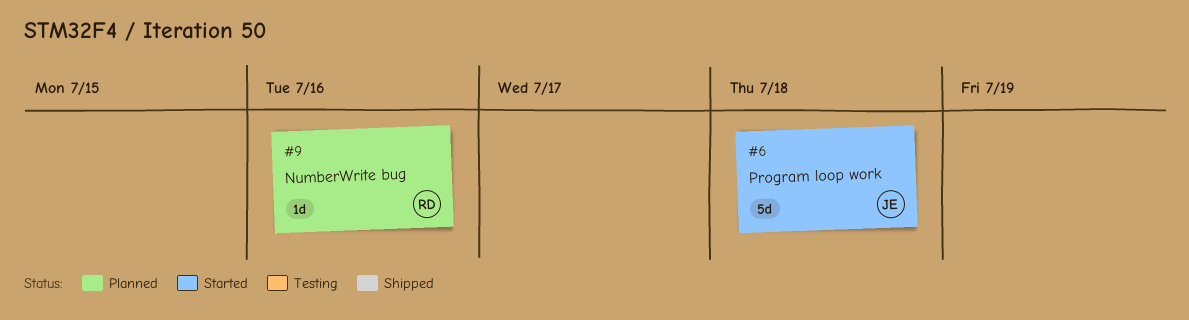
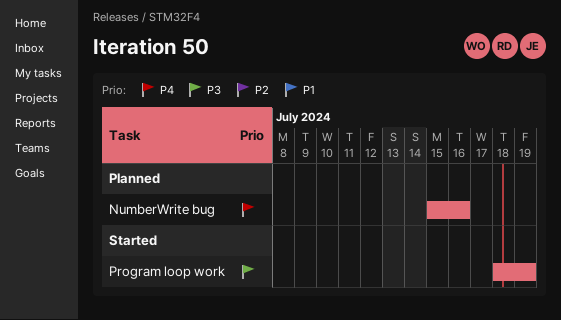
Program loop work, due: Jul 18 -> Jul 19

